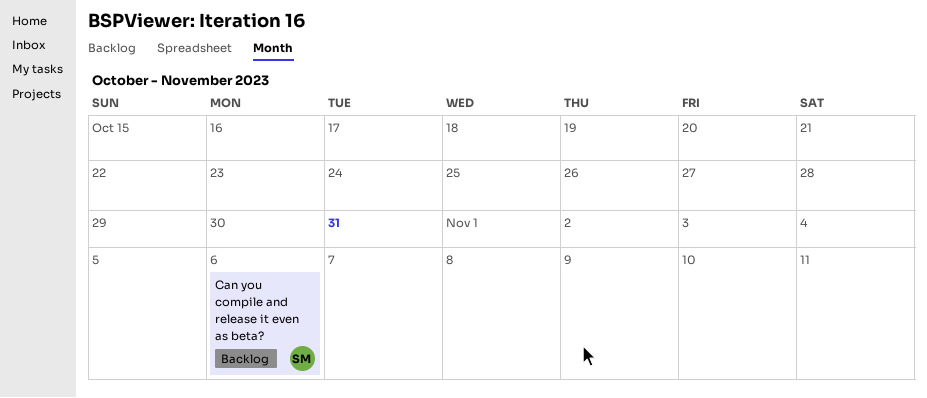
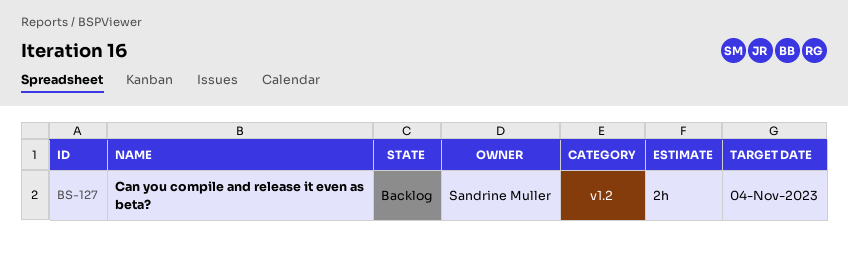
Can you compile and release it even as beta?, due: Nov 6 -> Nov 4

